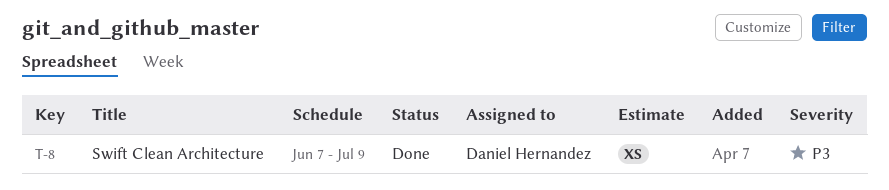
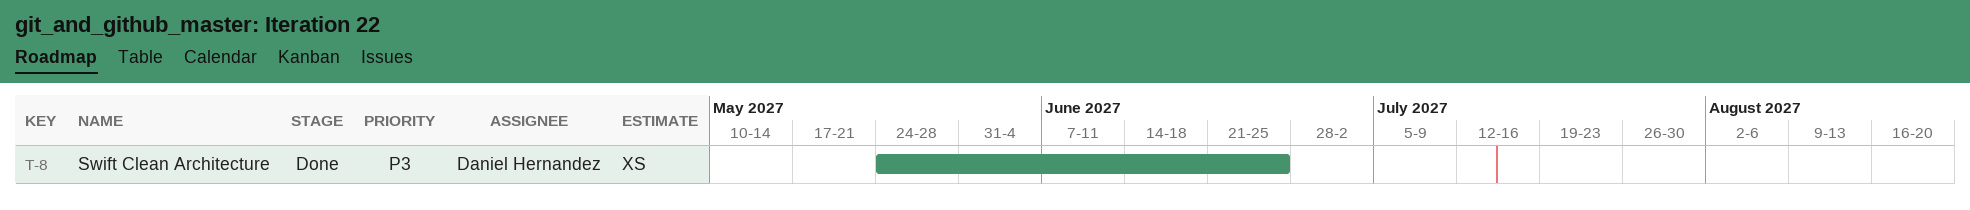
T-8, start: Jun 7 -> May 24
T-8, due: Jul 9 -> Jun 25

